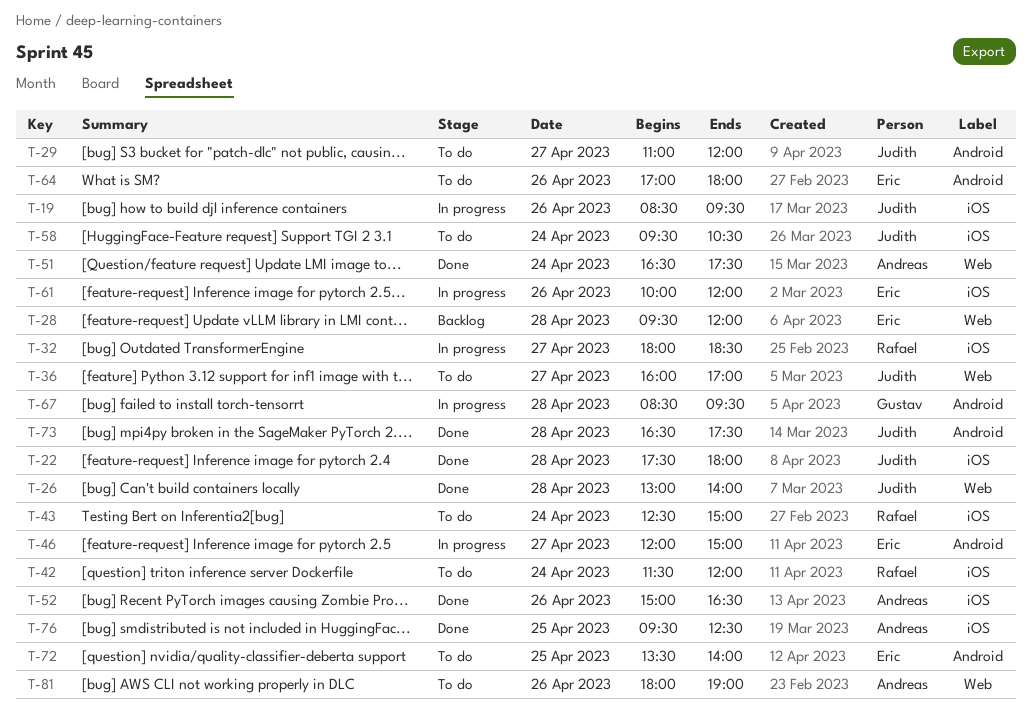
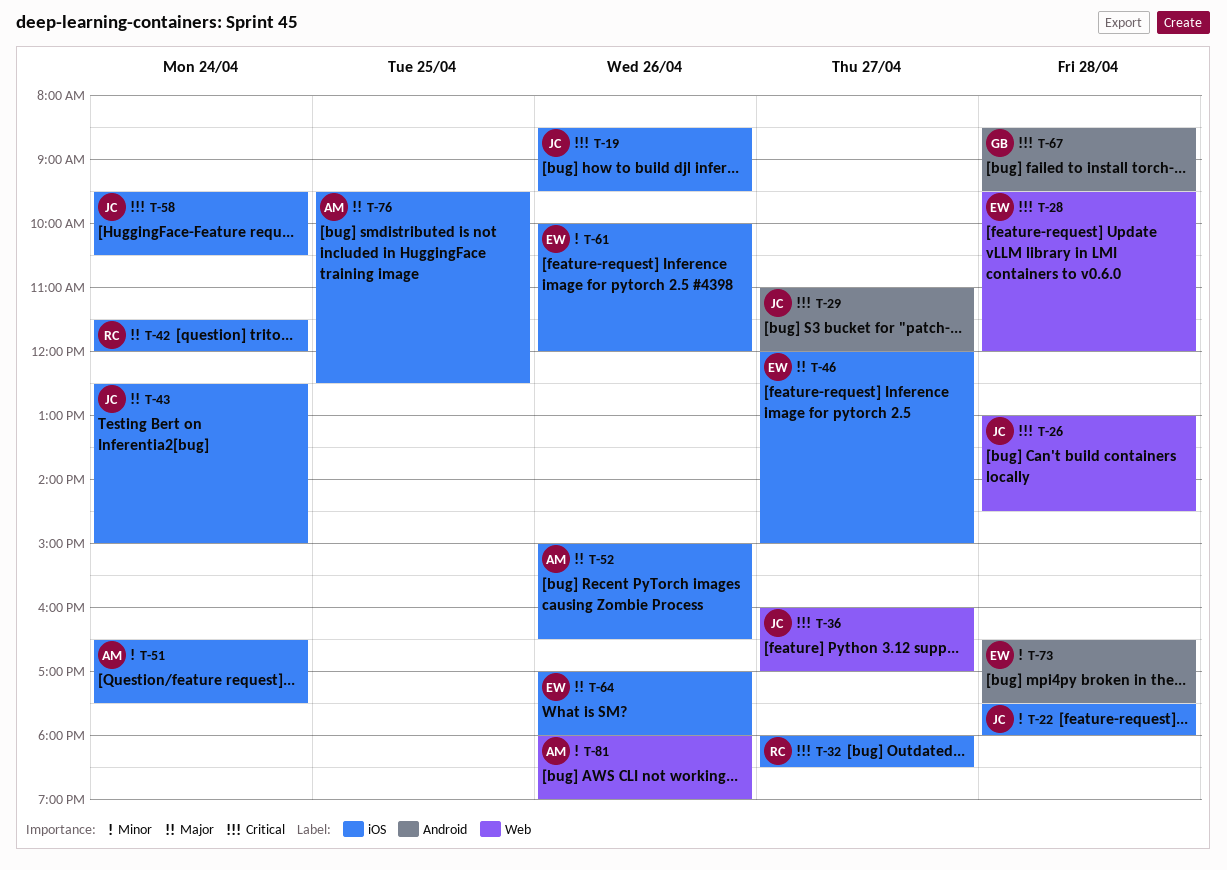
T-26, ends: 14:00 -> 14:30
T-43, owner: Rafael -> Judith
T-46, label: Android -> iOS
T-51, label: Web -> iOS
T-64, label: Android -> iOS
T-72: present -> none
T-73, owner: Judith -> Eric

